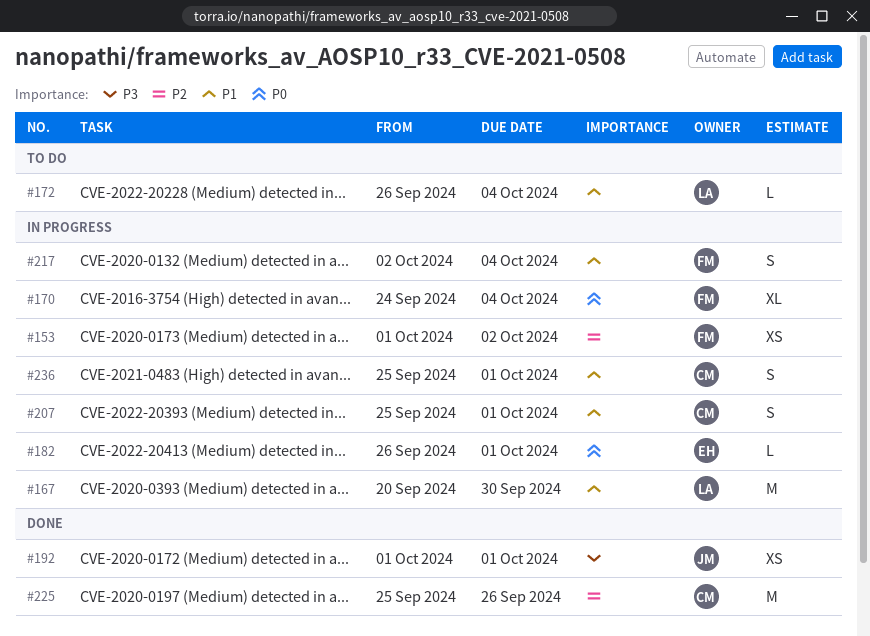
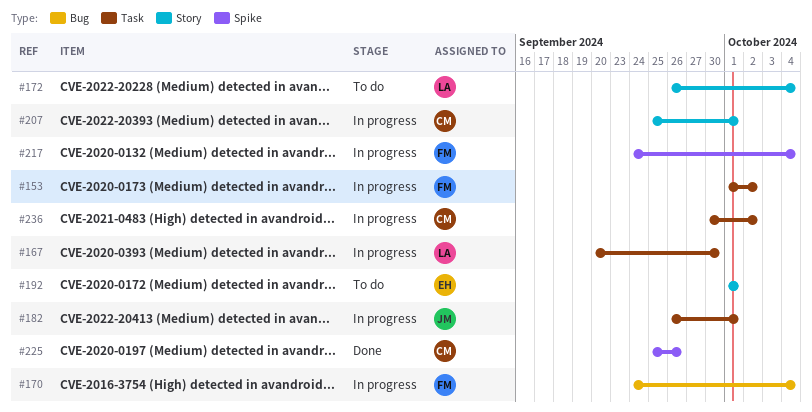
#182, owner: EH -> JM
#192, status: Done -> To do
#192, owner: JM -> EH
#217, start: Oct 2 -> Sep 24
#236, start: Sep 25 -> Sep 30
#236, due: Oct 1 -> Oct 2

